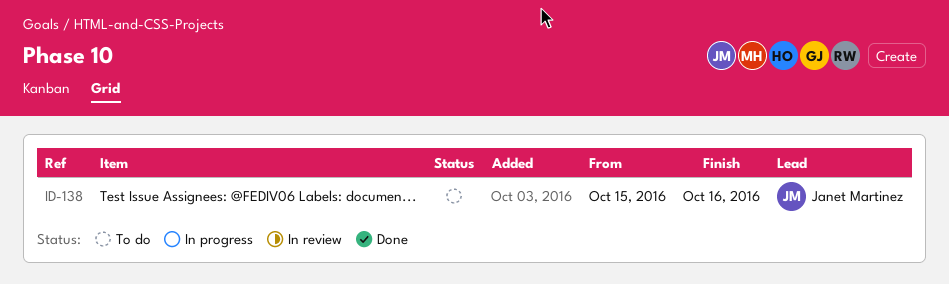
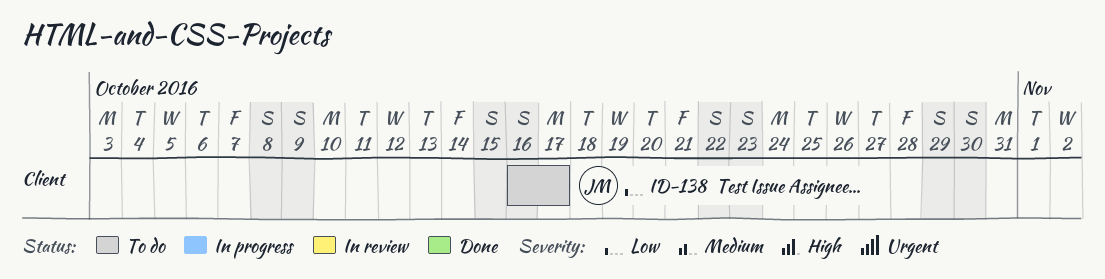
ID-138, start: Oct 15 -> Oct 16
ID-138, due: Oct 16 -> Oct 17

